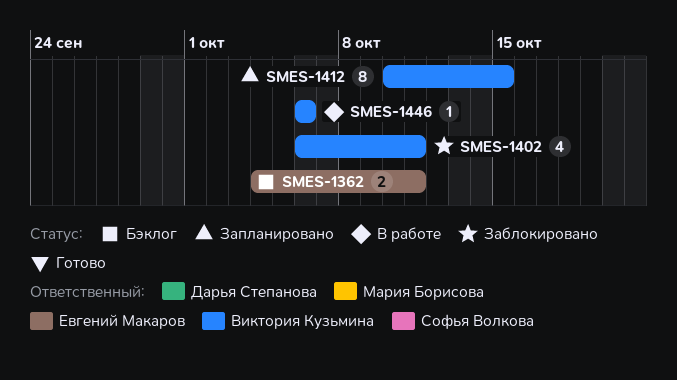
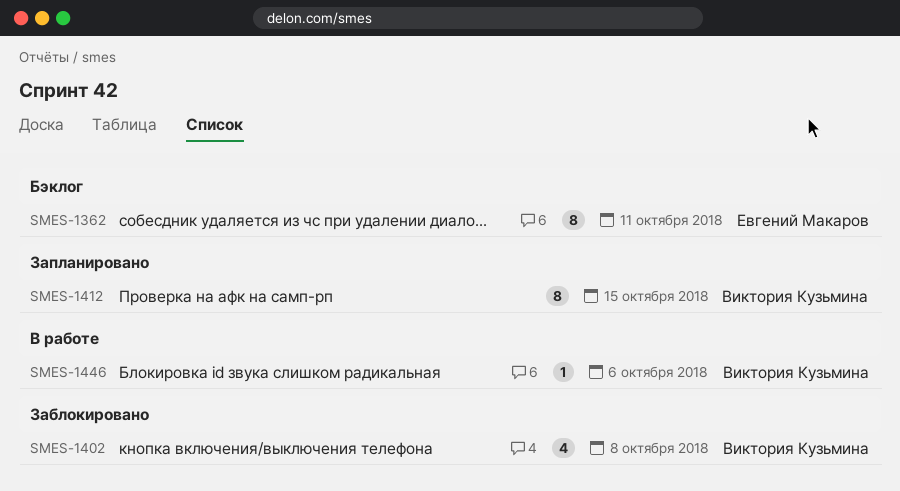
SMES-1362, estimate: 2 -> 8
SMES-1402, due: Oct 11 -> Oct 8

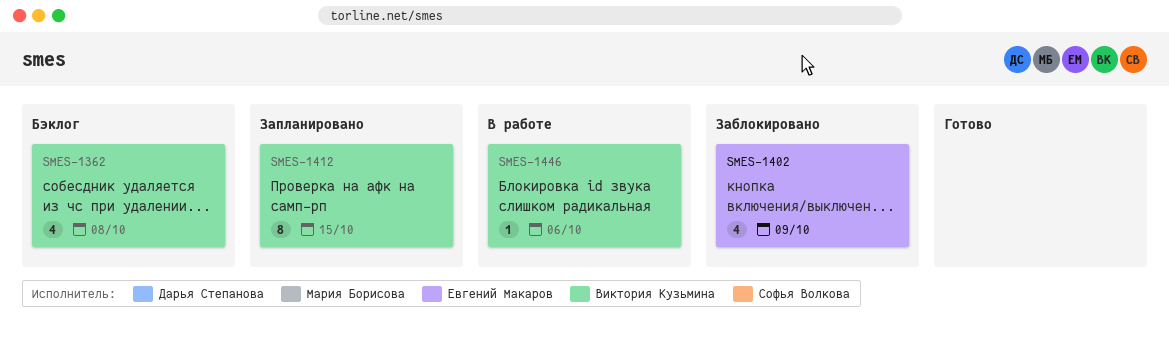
SMES-1362, owner: Евгений Макаров -> Виктория Кузьмина
SMES-1362, estimate: 8 -> 4
SMES-1362, due: Oct 11 -> Oct 8
SMES-1402, owner: Виктория Кузьмина -> Евгений Макаров
SMES-1402, due: Oct 8 -> Oct 9

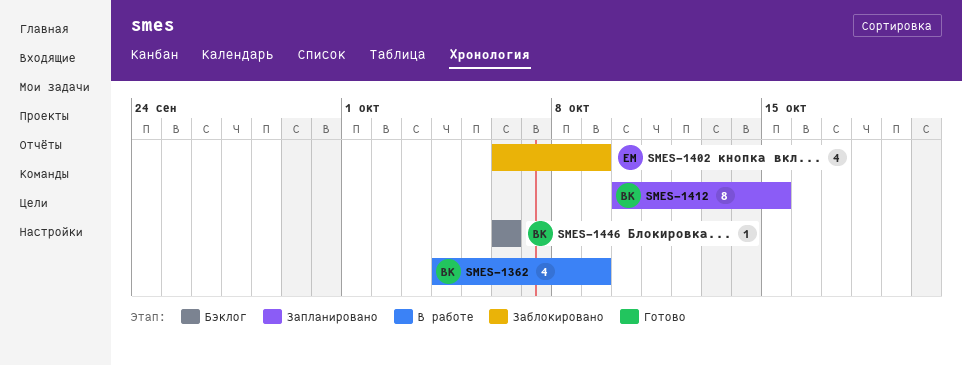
SMES-1362, status: Бэклог -> В работе
SMES-1362, due: Oct 8 -> Oct 9
SMES-1446, status: В работе -> Бэклог

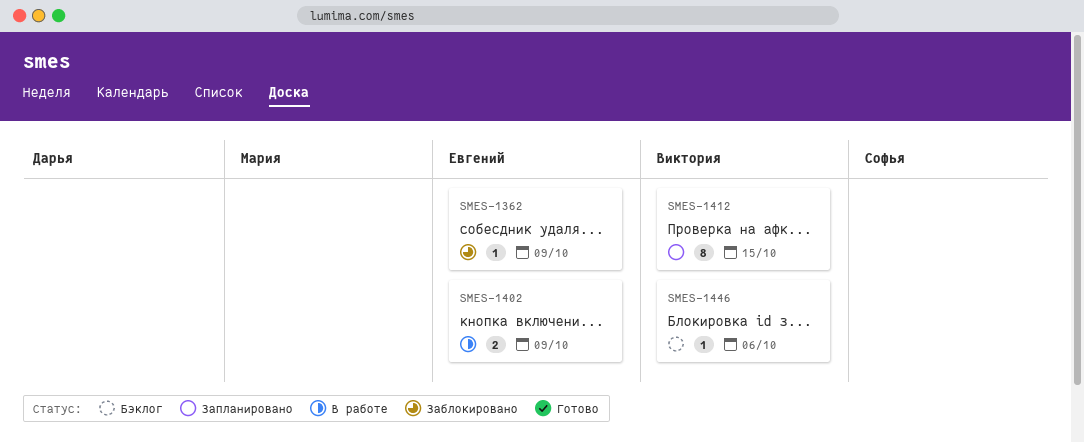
SMES-1362, status: В работе -> Заблокировано
SMES-1362, owner: Виктория -> Евгений
SMES-1362, estimate: 4 -> 1
SMES-1402, status: Заблокировано -> В работе
SMES-1402, estimate: 4 -> 2

